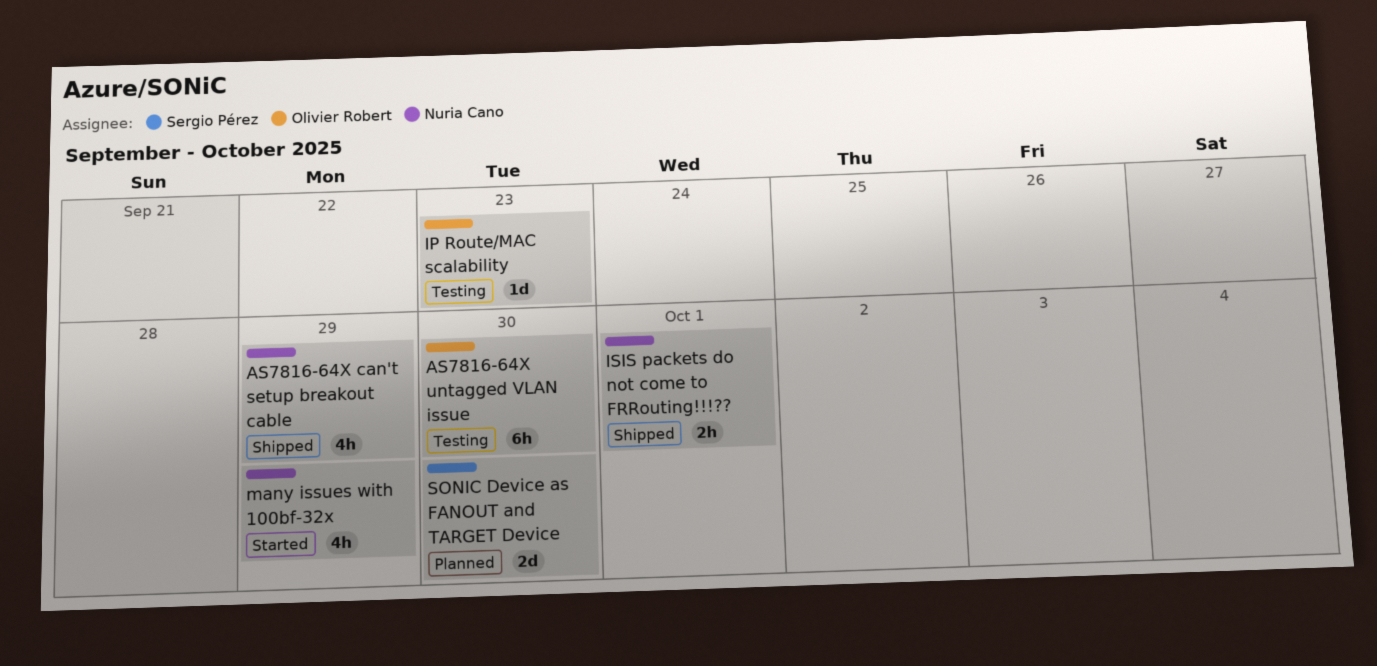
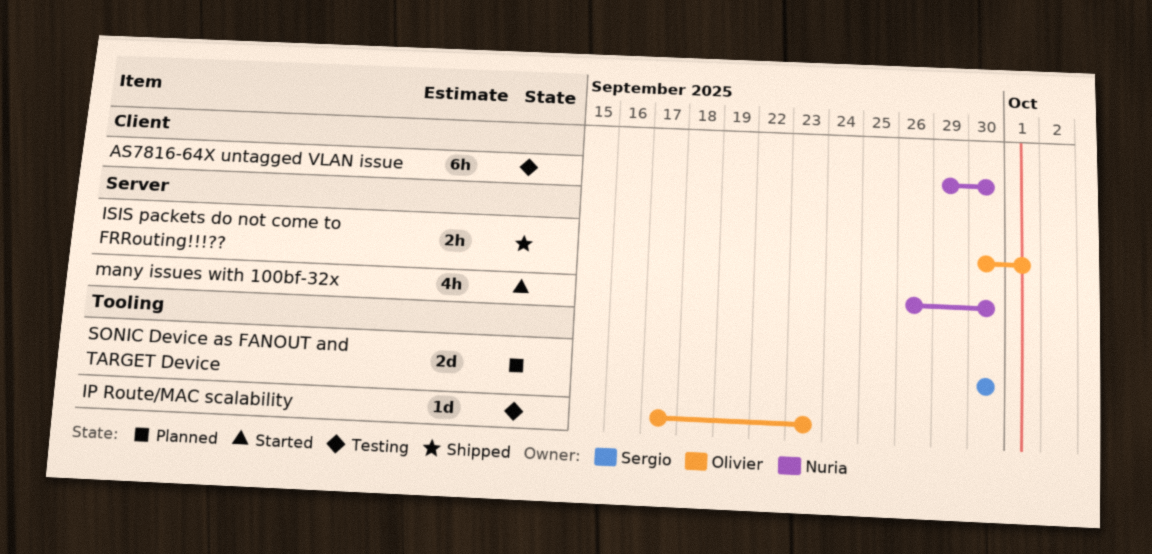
AS7816-64X can't setup breakout cable: present -> none
AS7816-64X untagged VLAN issue, owner: Olivier Robert -> Nuria Cano
ISIS packets do not come to FRRouting!!!??, owner: Nuria Cano -> Olivier Robert
many issues with 100bf-32x, due: Sep 29 -> Sep 30

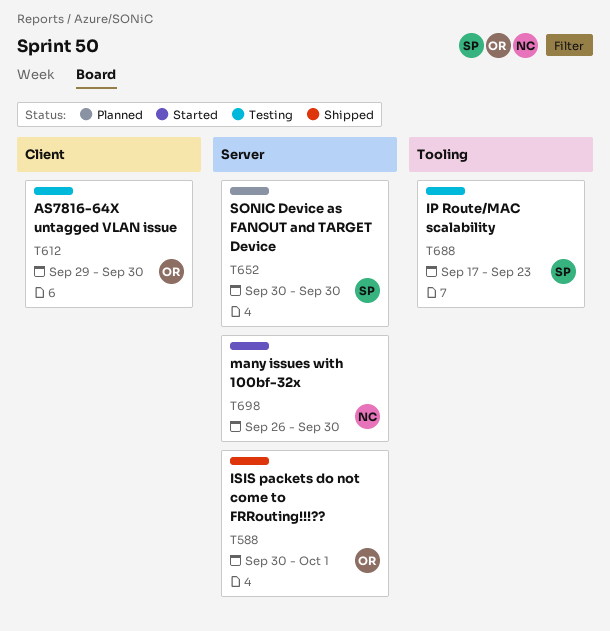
AS7816-64X untagged VLAN issue, owner: Nuria -> Olivier
IP Route/MAC scalability, owner: Olivier -> Sergio
SONIC Device as FANOUT and TARGET Device, label: Tooling -> Server

